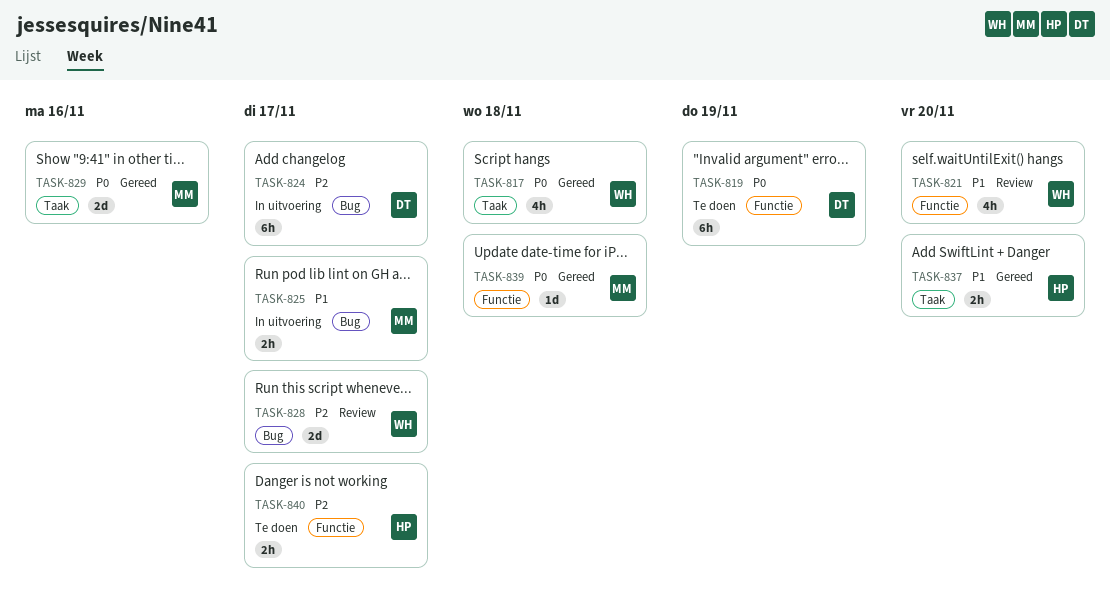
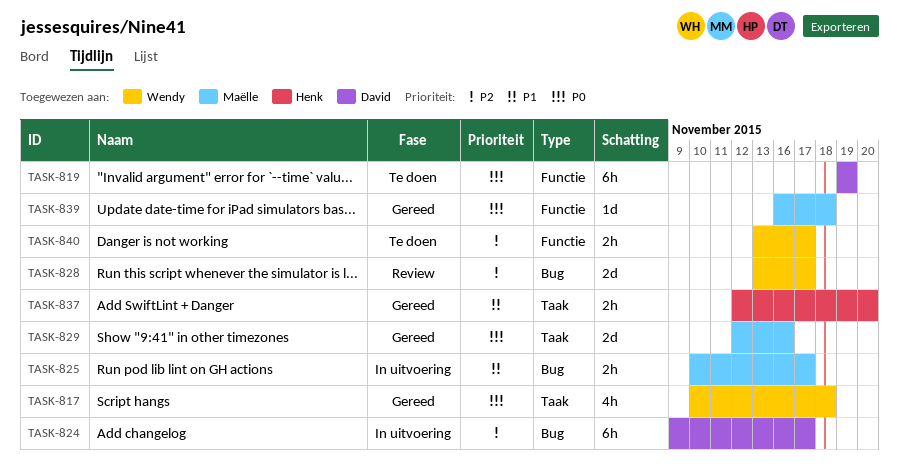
TASK-821: present -> none
TASK-840, owner: Henk -> Wendy

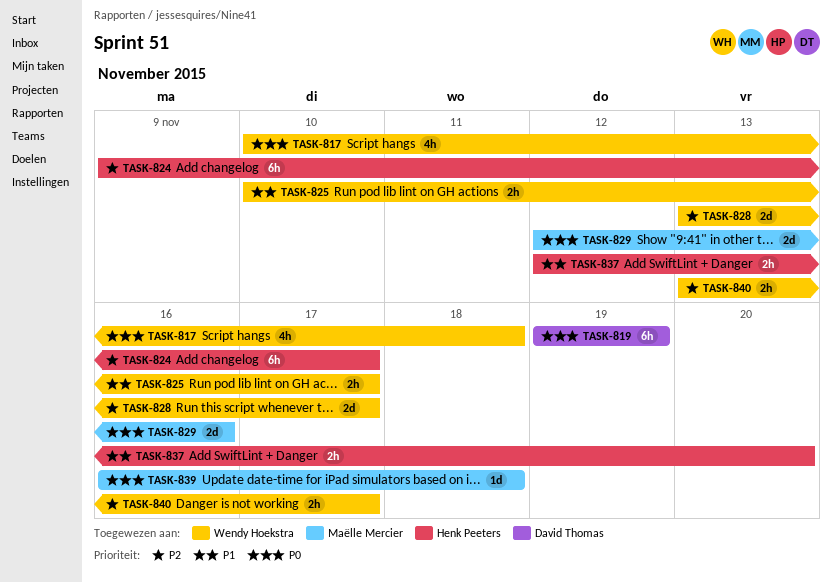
TASK-824, owner: David Thomas -> Henk Peeters
TASK-825, owner: Maëlle Mercier -> Wendy Hoekstra

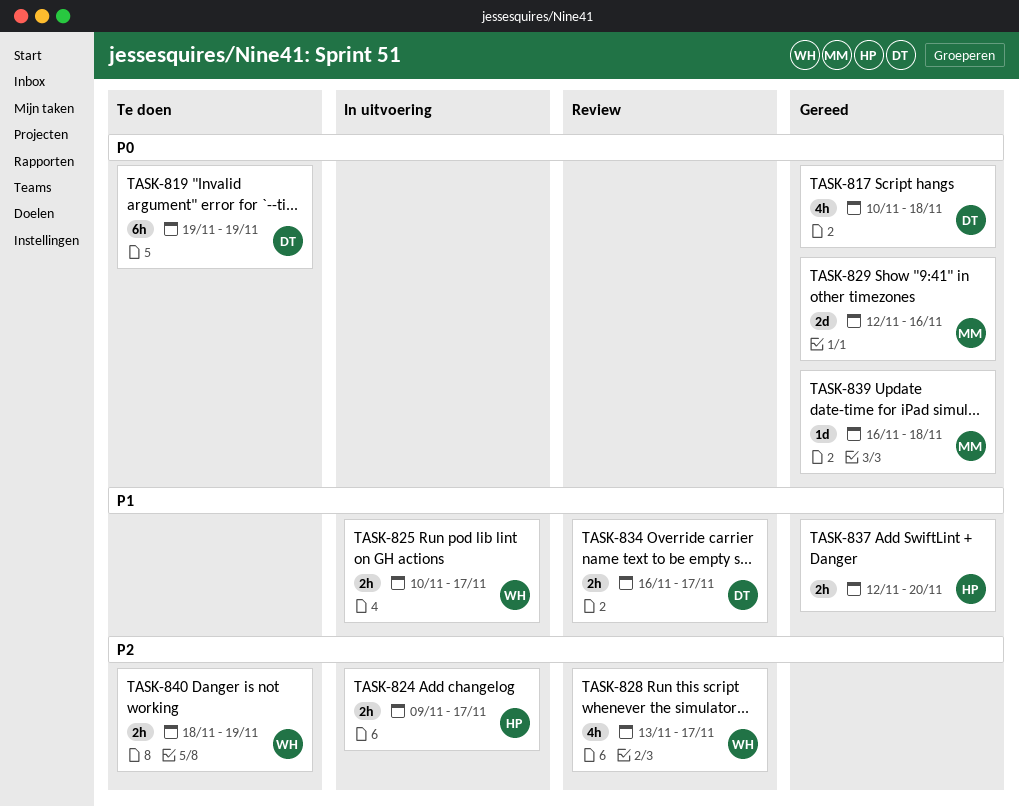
TASK-817, owner: Wendy Hoekstra -> David Thomas
TASK-824, estimate: 6h -> 2h
TASK-828, estimate: 2d -> 4h
TASK-834: none -> present
TASK-840, start: Nov 13 -> Nov 18
TASK-840, due: Nov 17 -> Nov 19

